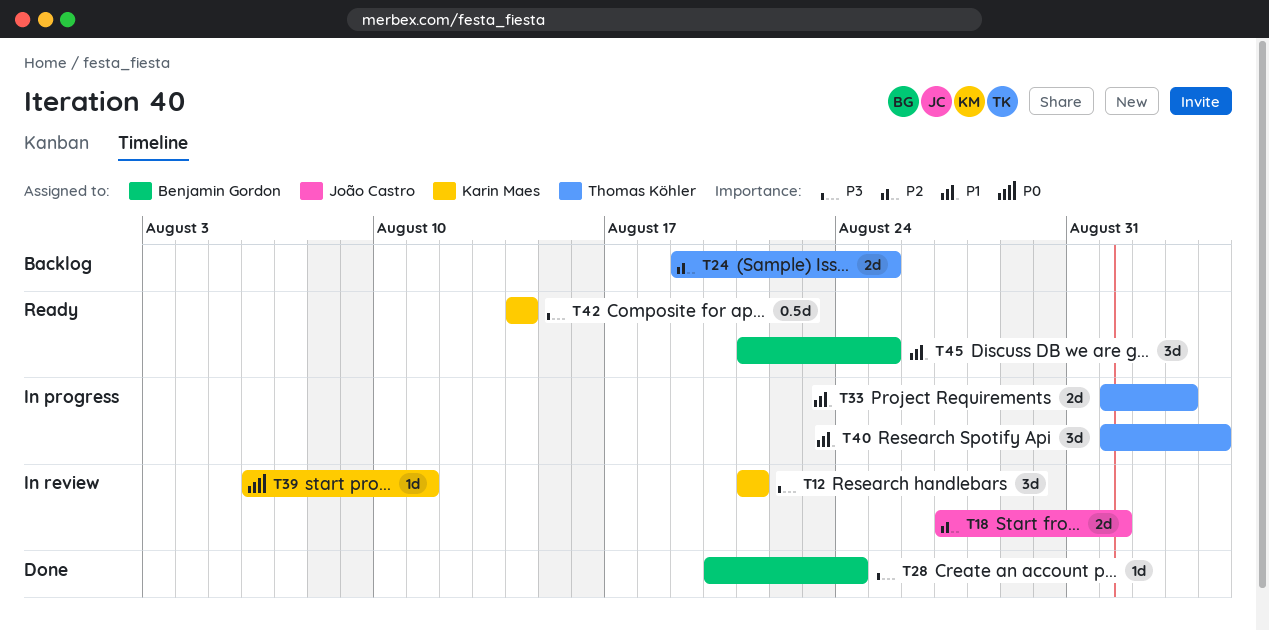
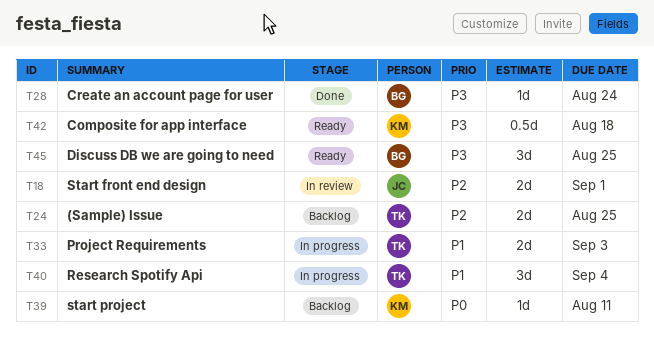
T12: present -> none
T39, status: In review -> Backlog
T42, due: Aug 14 -> Aug 18
T45, priority: P1 -> P3

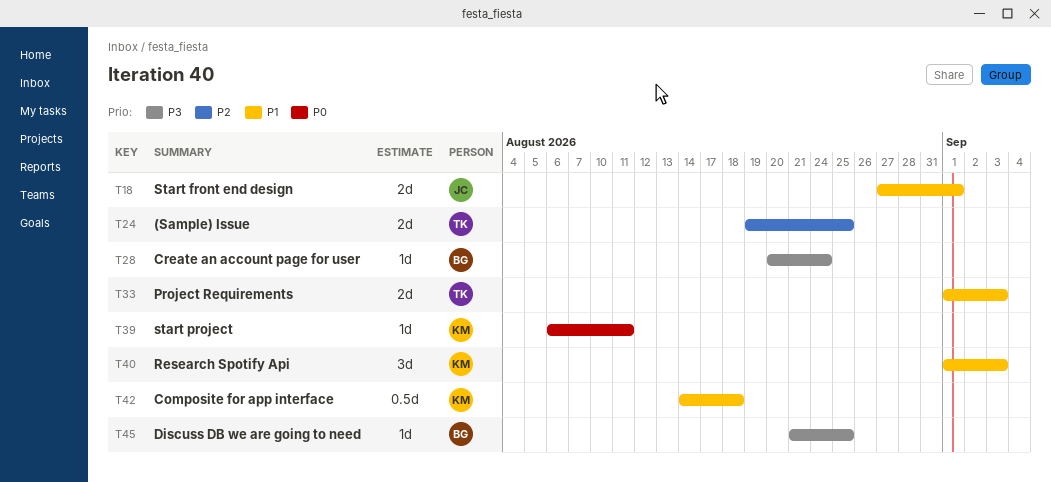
T18, priority: P2 -> P1
T40, owner: TK -> KM
T40, due: Sep 4 -> Sep 3
T42, priority: P3 -> P1
T45, estimate: 3d -> 1d

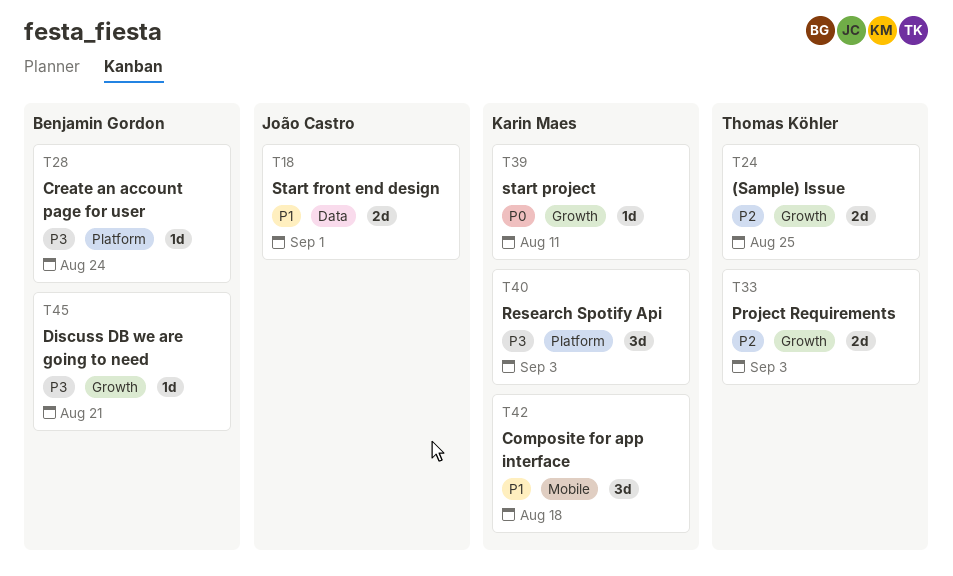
T33, priority: P1 -> P2
T40, priority: P1 -> P3
T42, estimate: 0.5d -> 3d
T45, due: Aug 25 -> Aug 21

